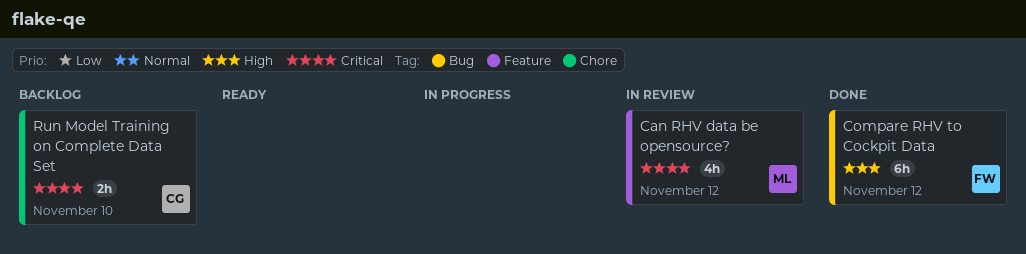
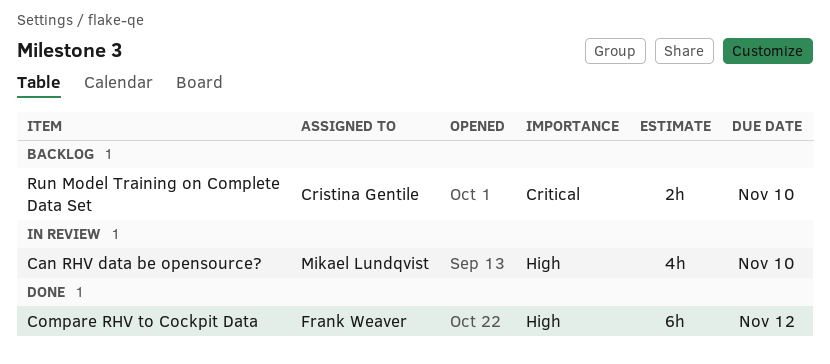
Can RHV data be opensource?, priority: Critical -> High
Can RHV data be opensource?, due: Nov 12 -> Nov 10

